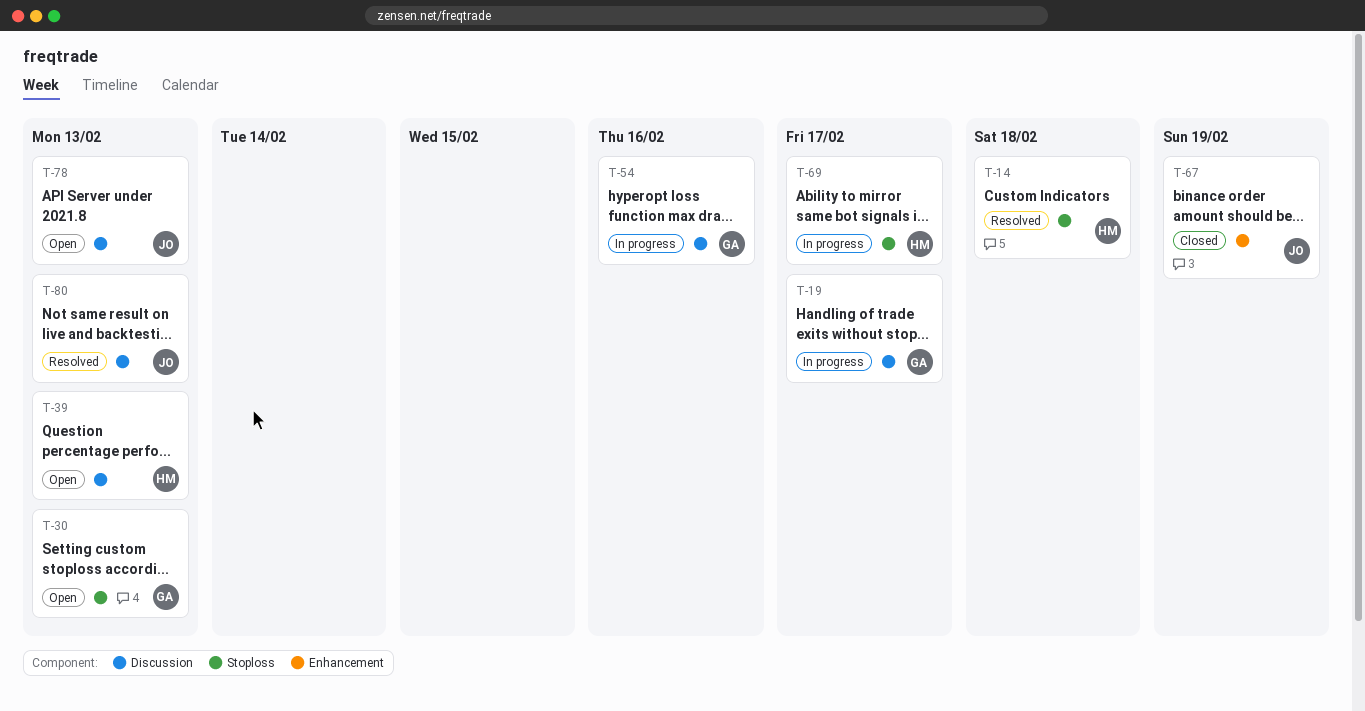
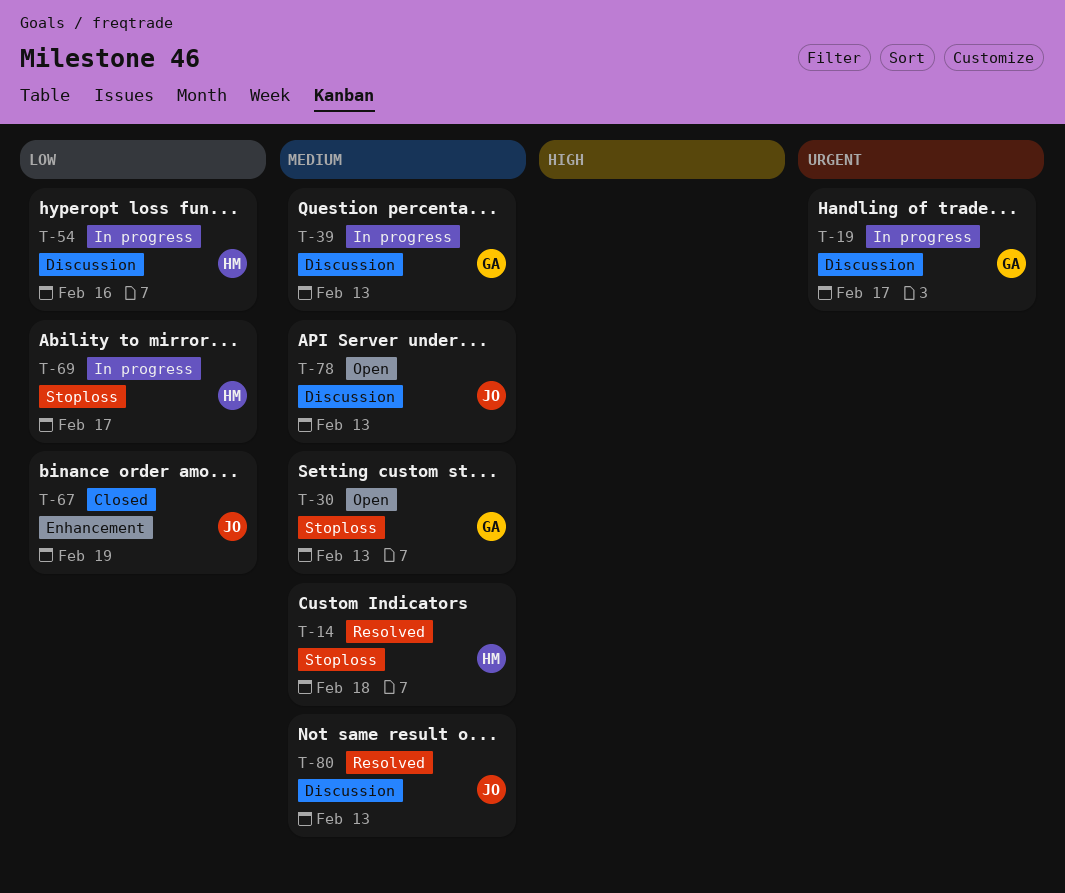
T-39, status: Open -> In progress
T-39, owner: HM -> GA
T-54, owner: GA -> HM

